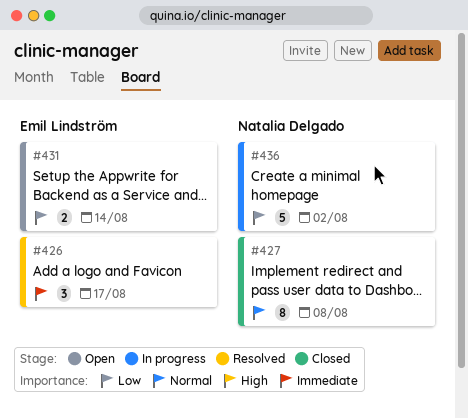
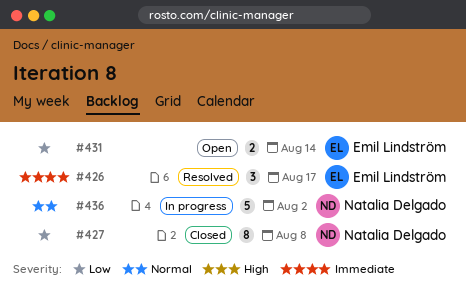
#427, priority: Normal -> Low
#436, priority: Low -> Normal

